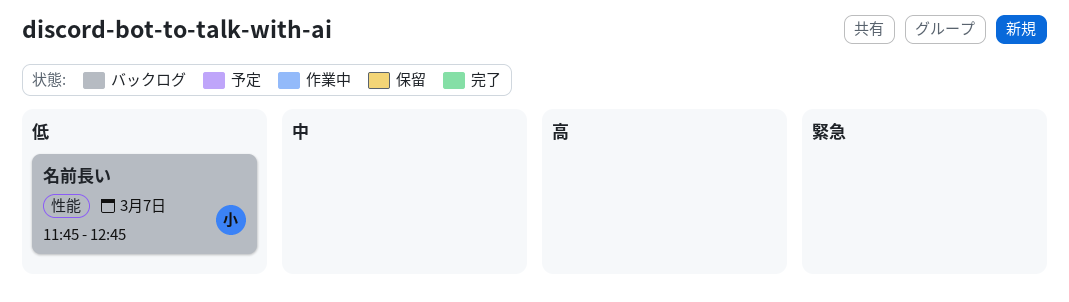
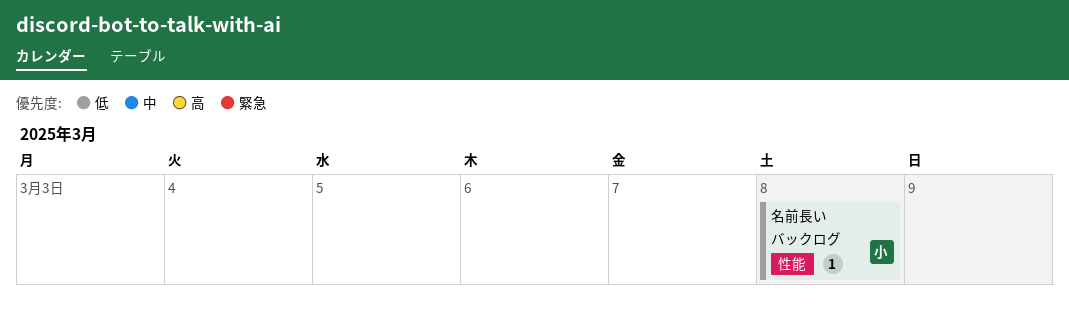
名前長い, day: Mar 7 -> Mar 8

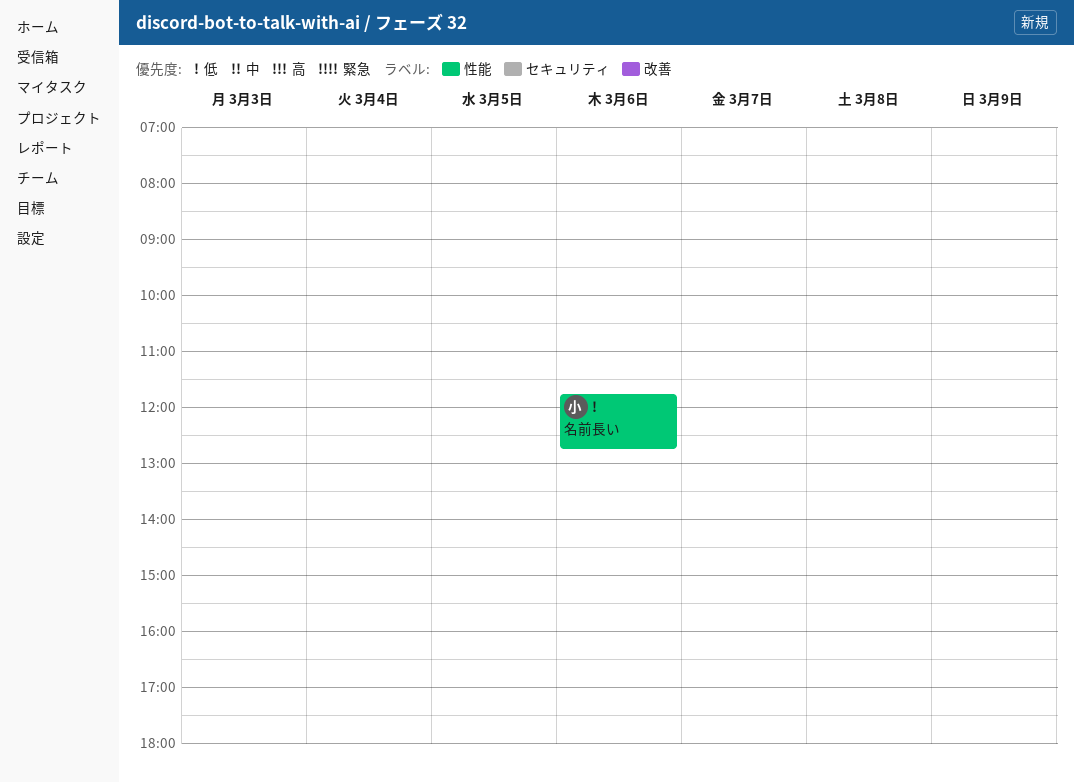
名前長い, day: Mar 8 -> Mar 6

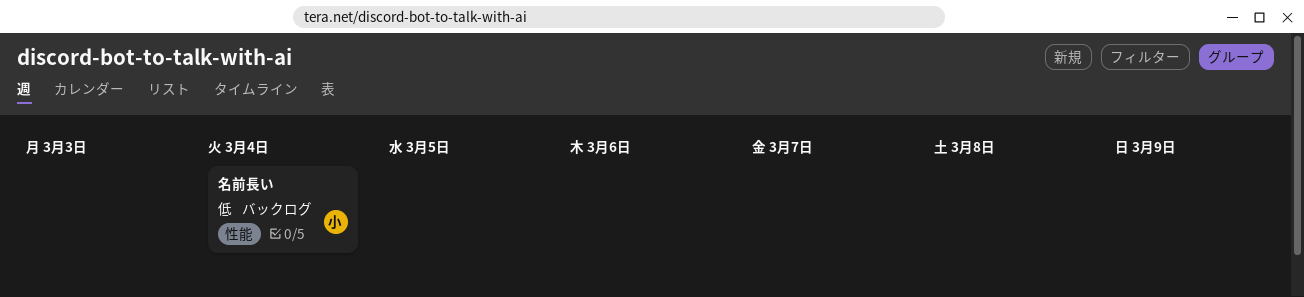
名前長い, day: Mar 6 -> Mar 4

